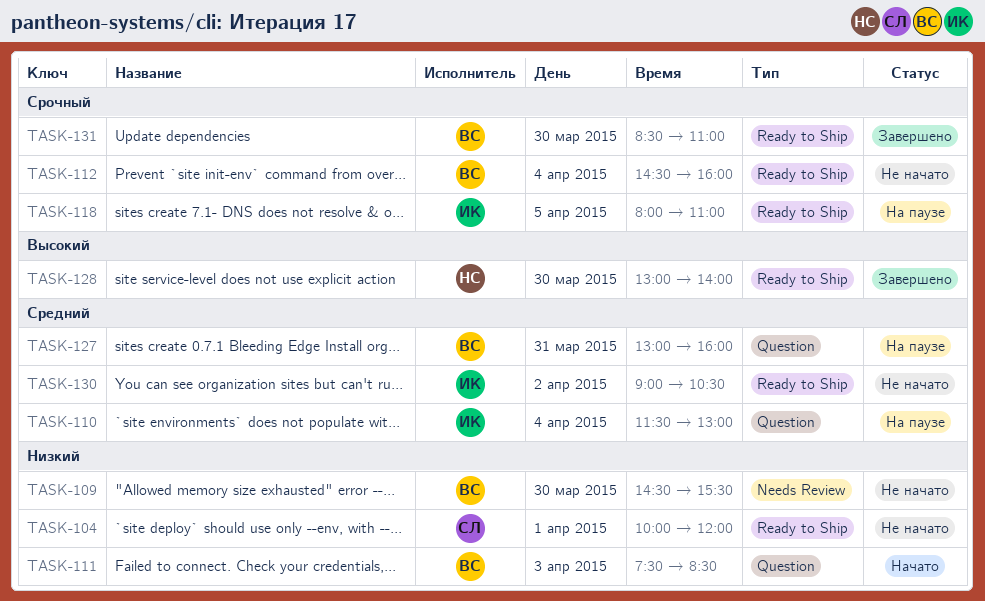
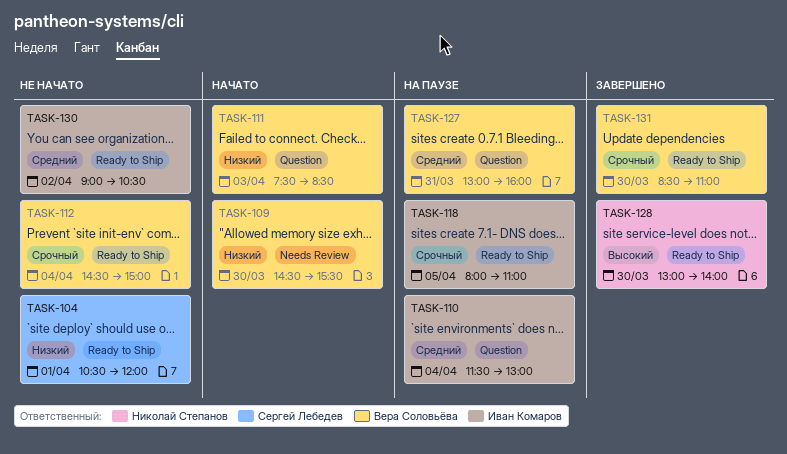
TASK-104, begins: 10:00 -> 10:30
TASK-109, status: Не начато -> Начато
TASK-112, ends: 16:00 -> 15:00

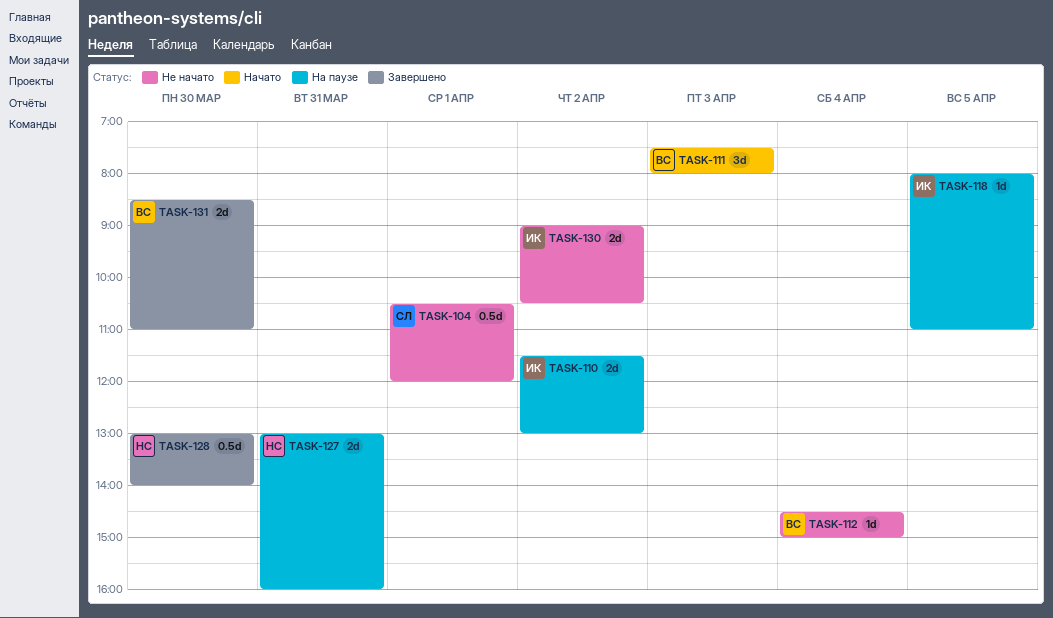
TASK-109: present -> none
TASK-110, day: Apr 4 -> Apr 2
TASK-111, ends: 08:30 -> 08:00
TASK-127, owner: Вера Соловьёва -> Николай Степанов

